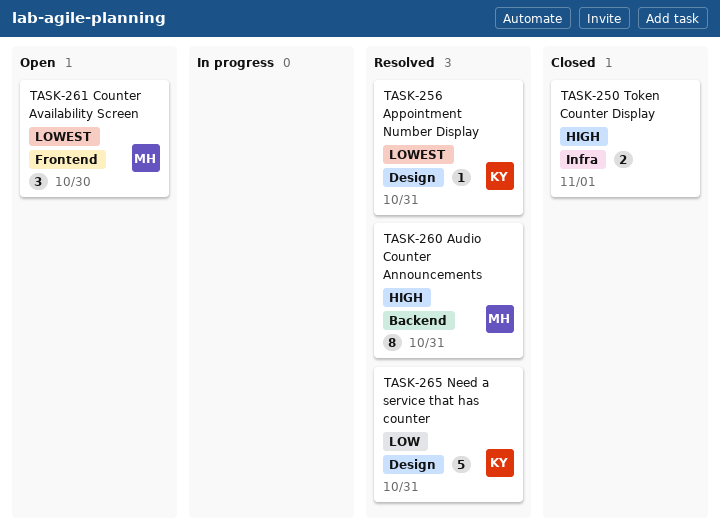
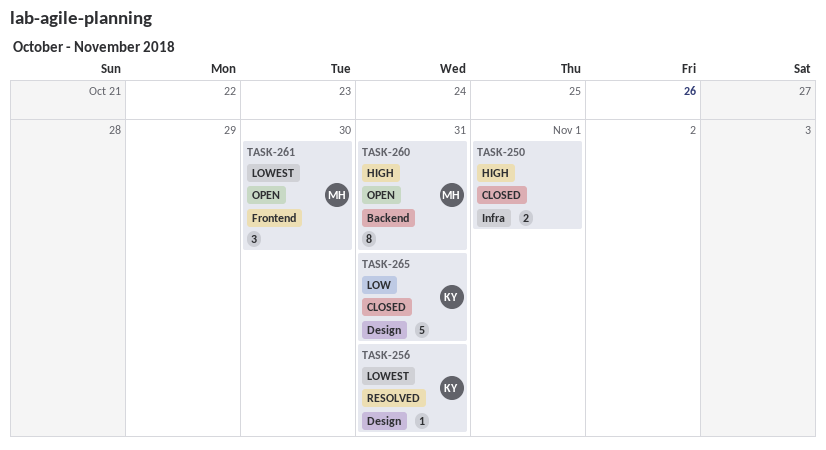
TASK-260, status: Resolved -> Open
TASK-265, status: Resolved -> Closed

